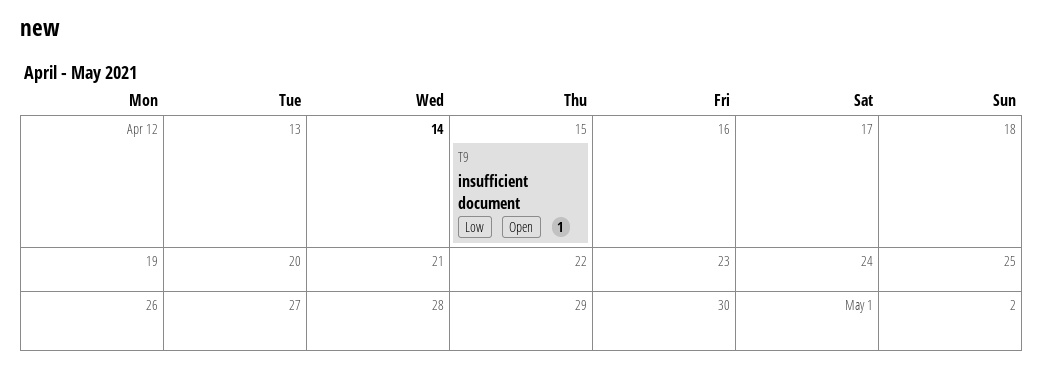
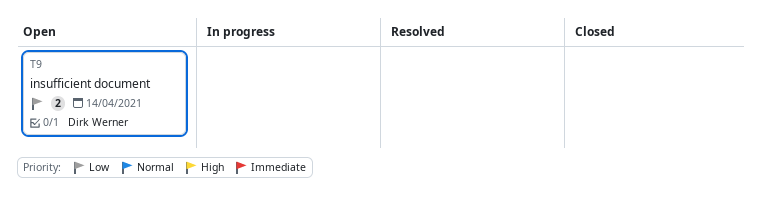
T9, estimate: 1 -> 2
T9, due: Apr 15 -> Apr 14

